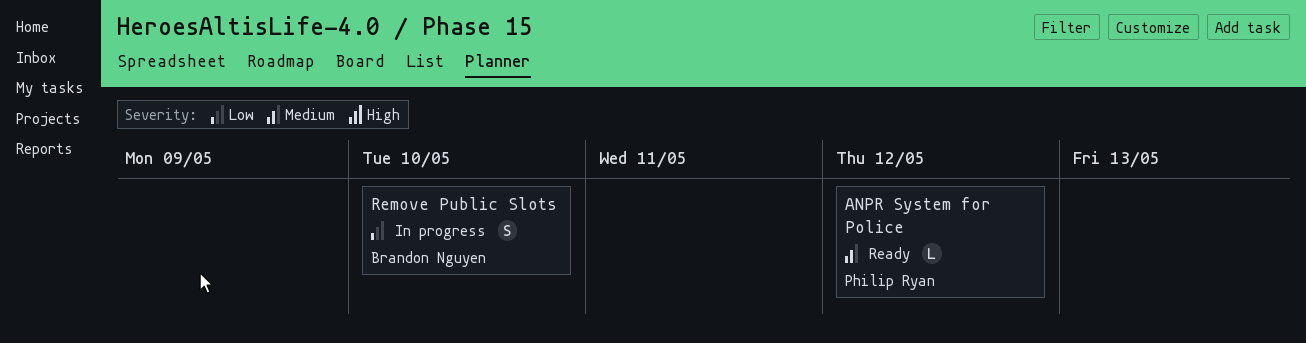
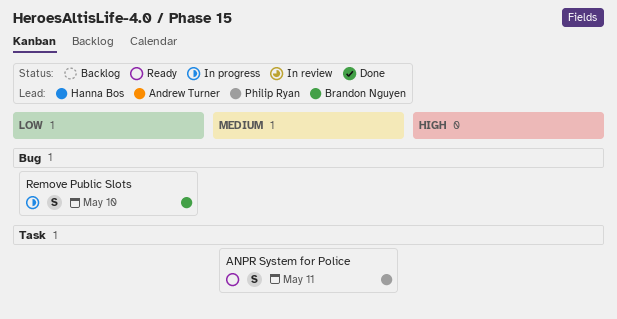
ANPR System for Police, estimate: L -> S
ANPR System for Police, due: May 12 -> May 11

